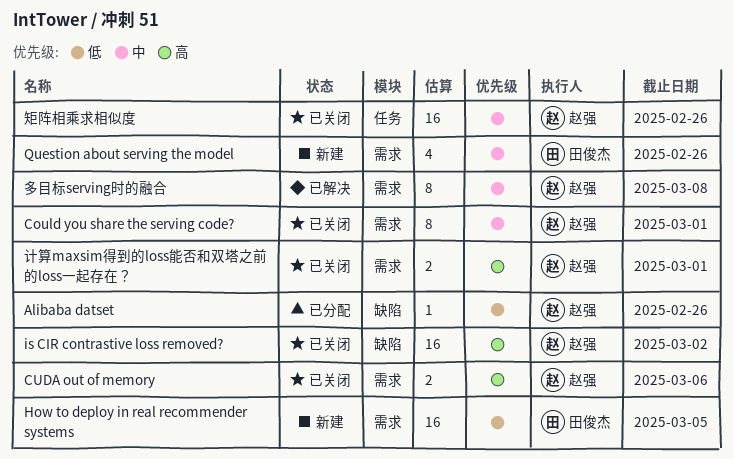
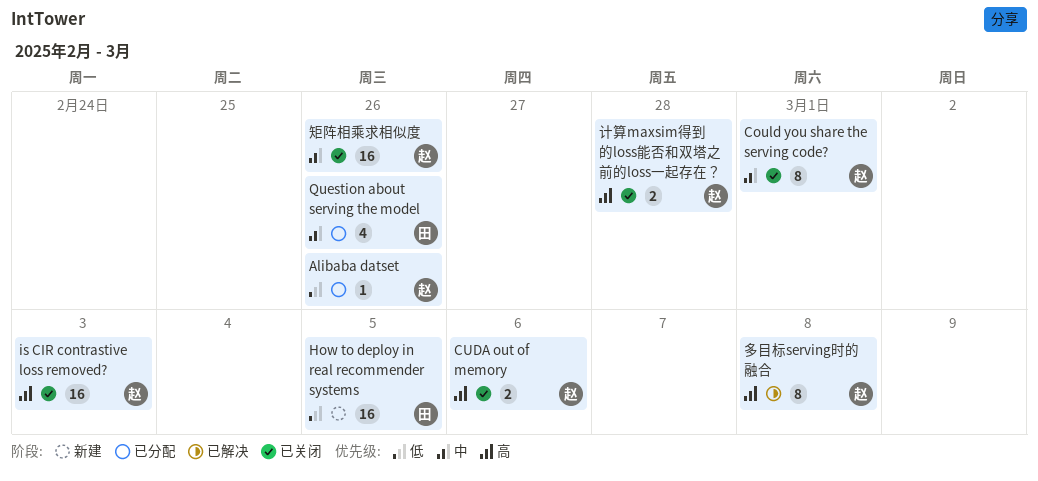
is CIR contrastive loss removed?, due: Mar 2 -> Mar 3
Question about serving the model, status: 新建 -> 已分配
多目标serving时的融合, priority: 中 -> 高
计算maxsim得到的loss能否和双塔之前的loss一起存在？, due: Mar 1 -> Feb 28

